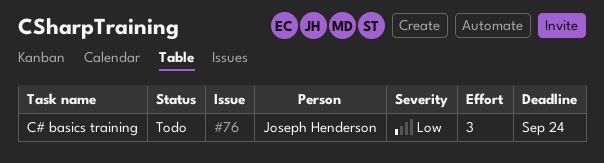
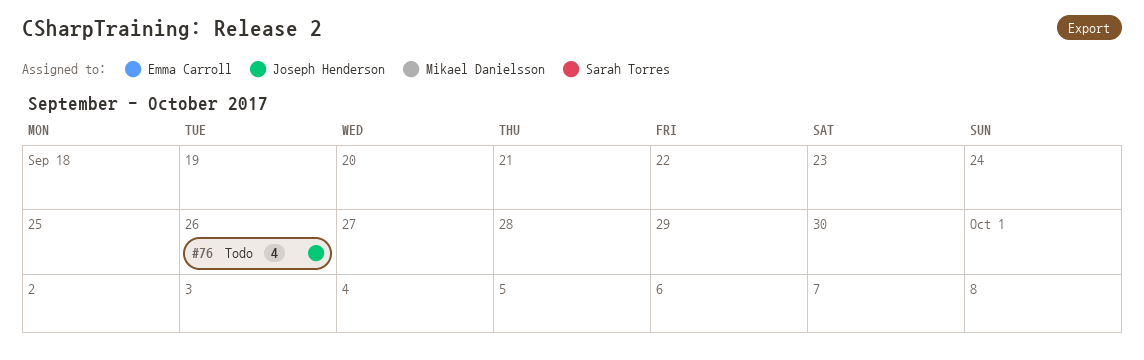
#76, estimate: 3 -> 4
#76, due: Sep 24 -> Sep 26

